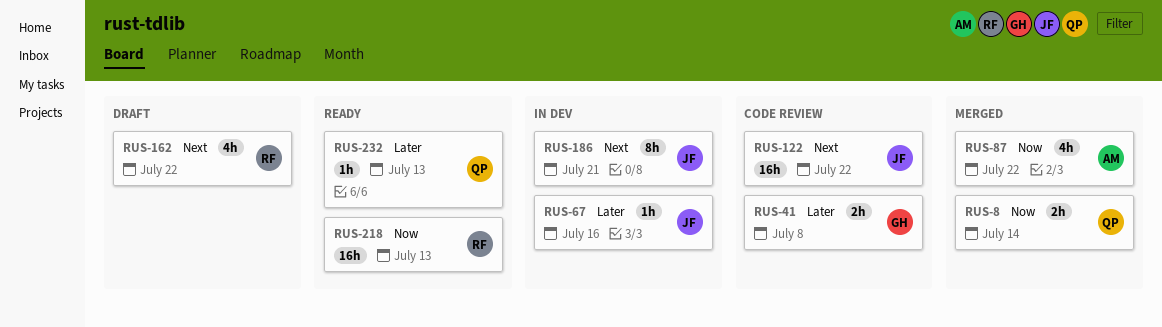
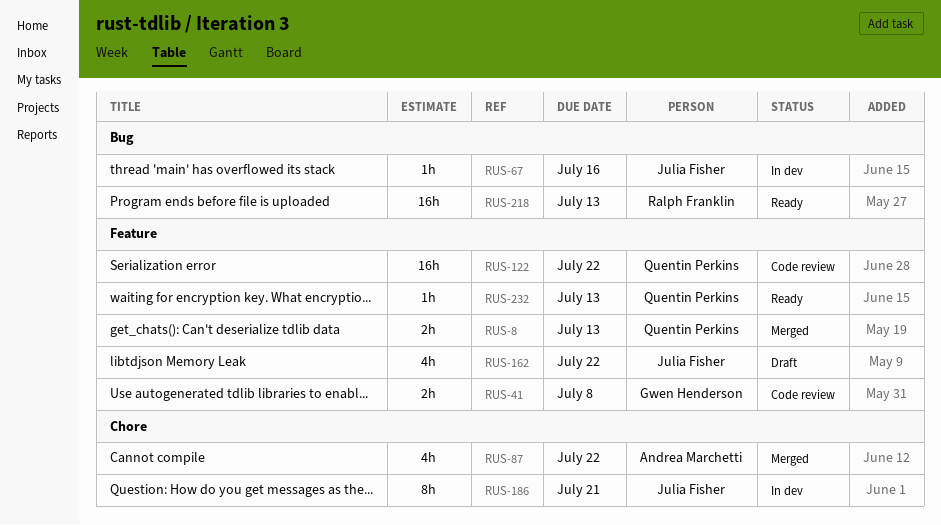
RUS-8, due: Jul 14 -> Jul 13
RUS-122, owner: Julia Fisher -> Quentin Perkins
RUS-162, owner: Ralph Franklin -> Julia Fisher

